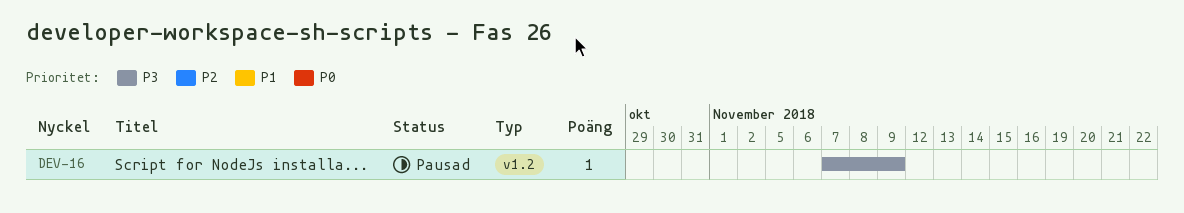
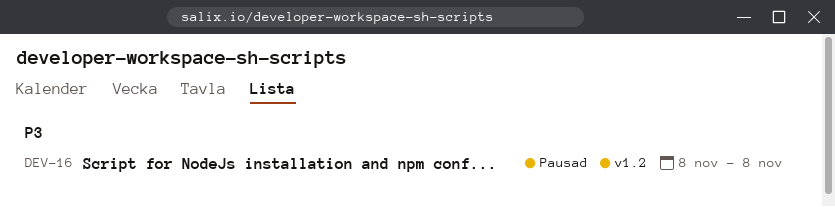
DEV-16, start: Nov 7 -> Nov 8
DEV-16, due: Nov 9 -> Nov 8

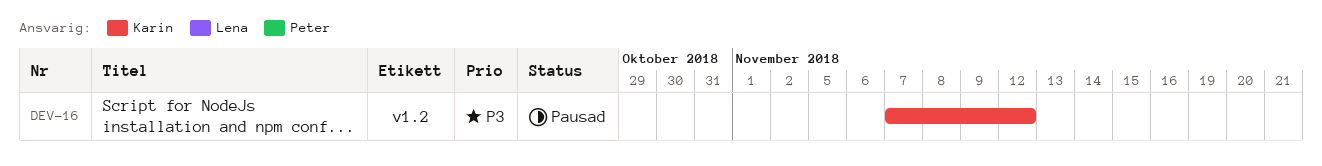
DEV-16, start: Nov 8 -> Nov 7
DEV-16, due: Nov 8 -> Nov 12

